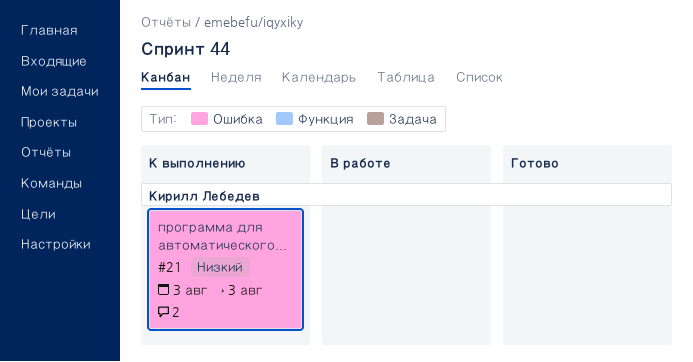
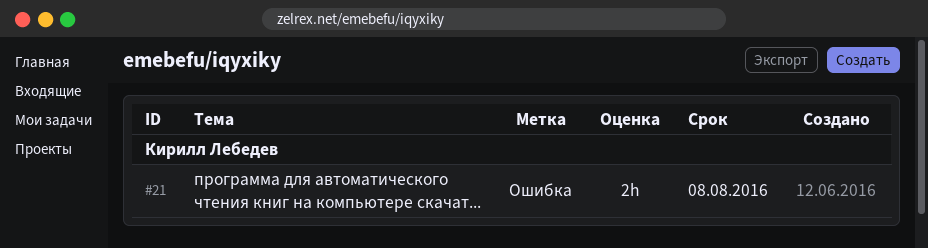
#21, due: Aug 3 -> Aug 8

